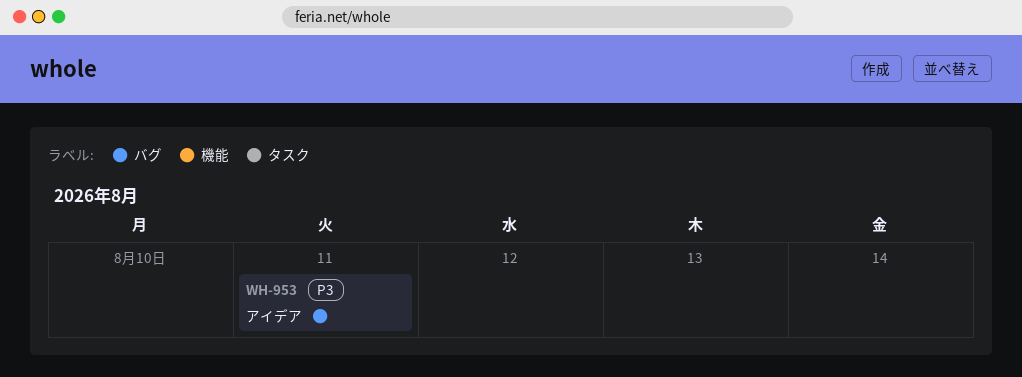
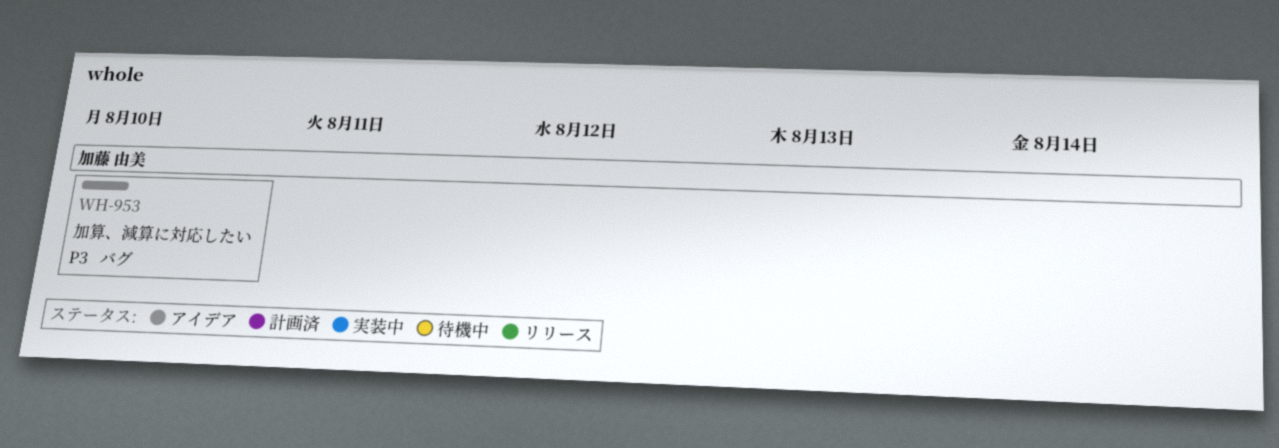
WH-953, due: Aug 11 -> Aug 10

